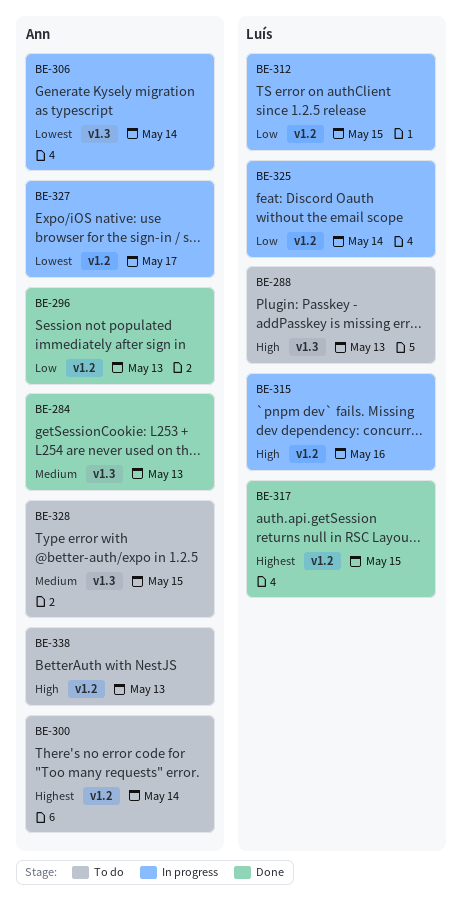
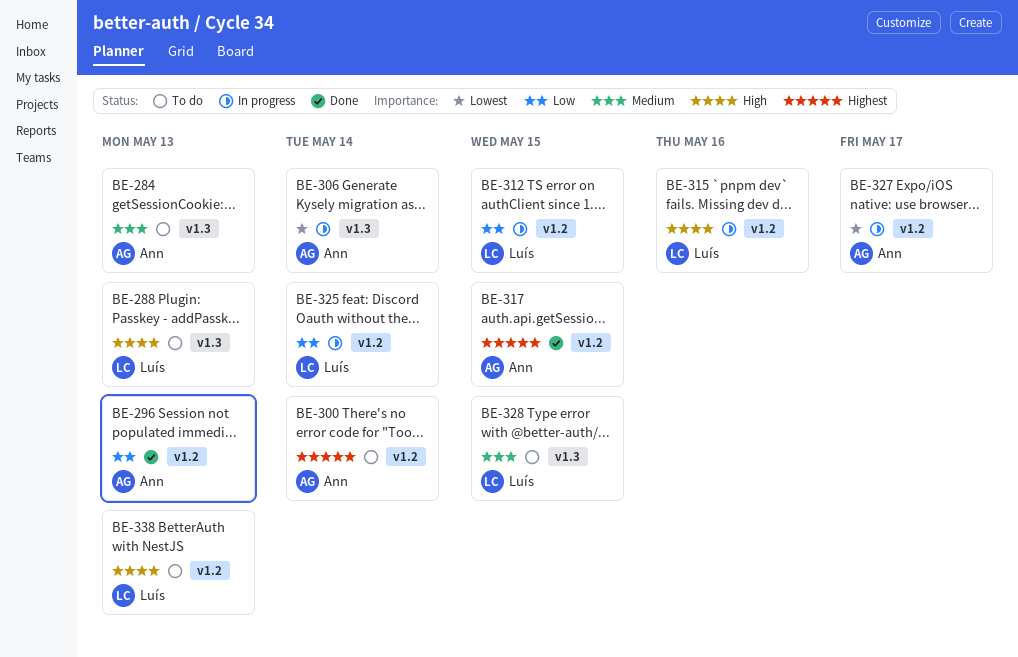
BE-284, status: Done -> To do
BE-317, owner: Luís -> Ann
BE-328, owner: Ann -> Luís
BE-338, owner: Ann -> Luís

